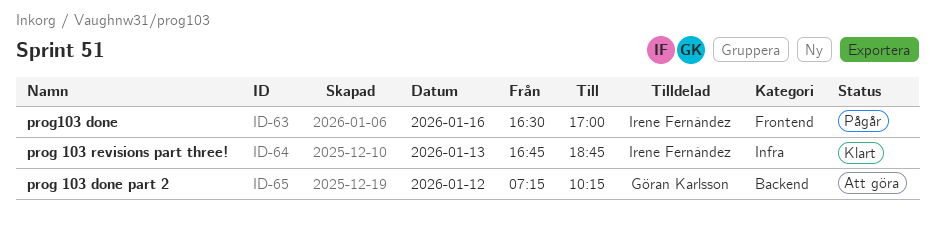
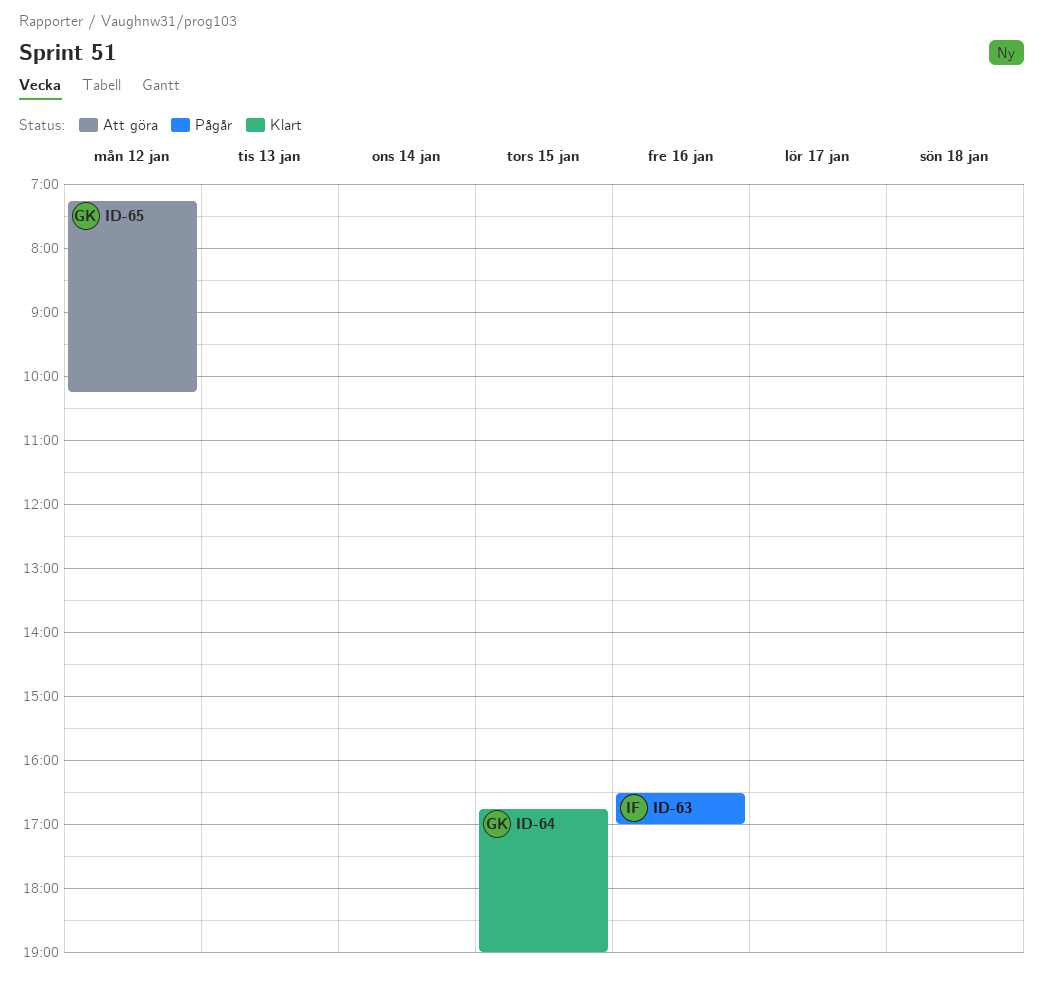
ID-64, owner: Irene Fernández -> Göran Karlsson
ID-64, day: Jan 13 -> Jan 15
ID-64, ends: 18:45 -> 19:00

